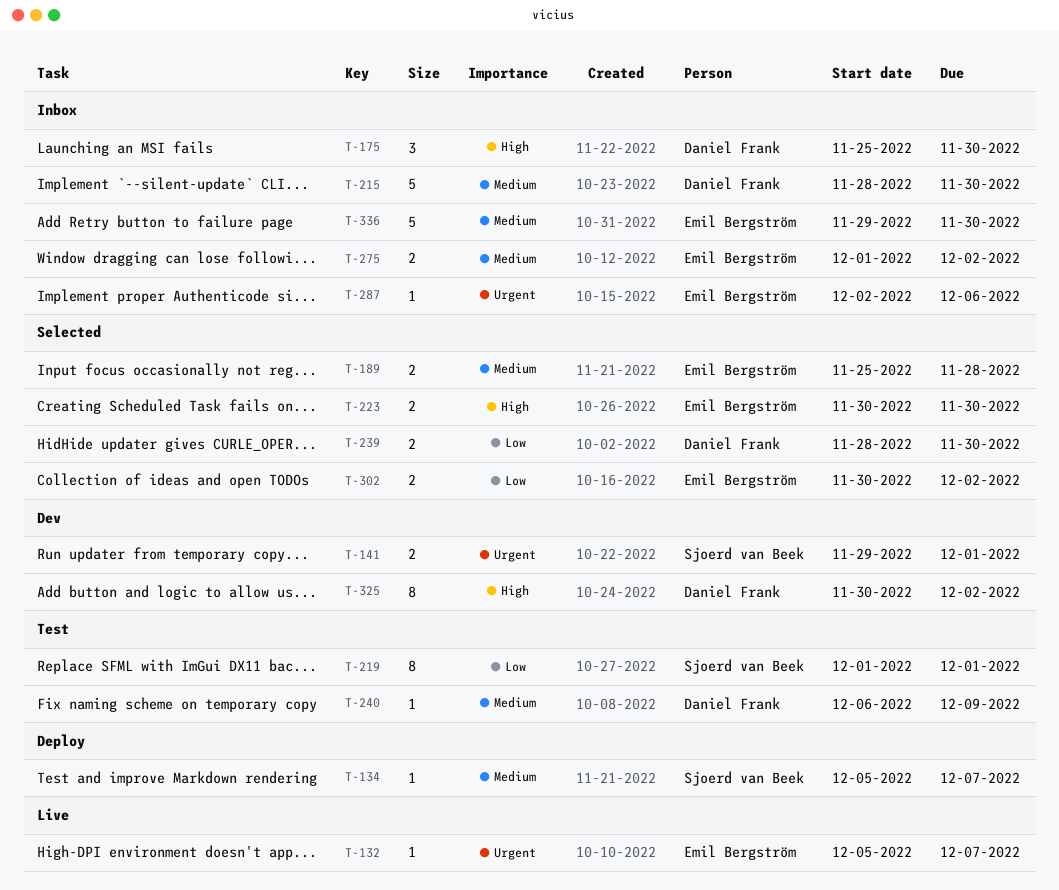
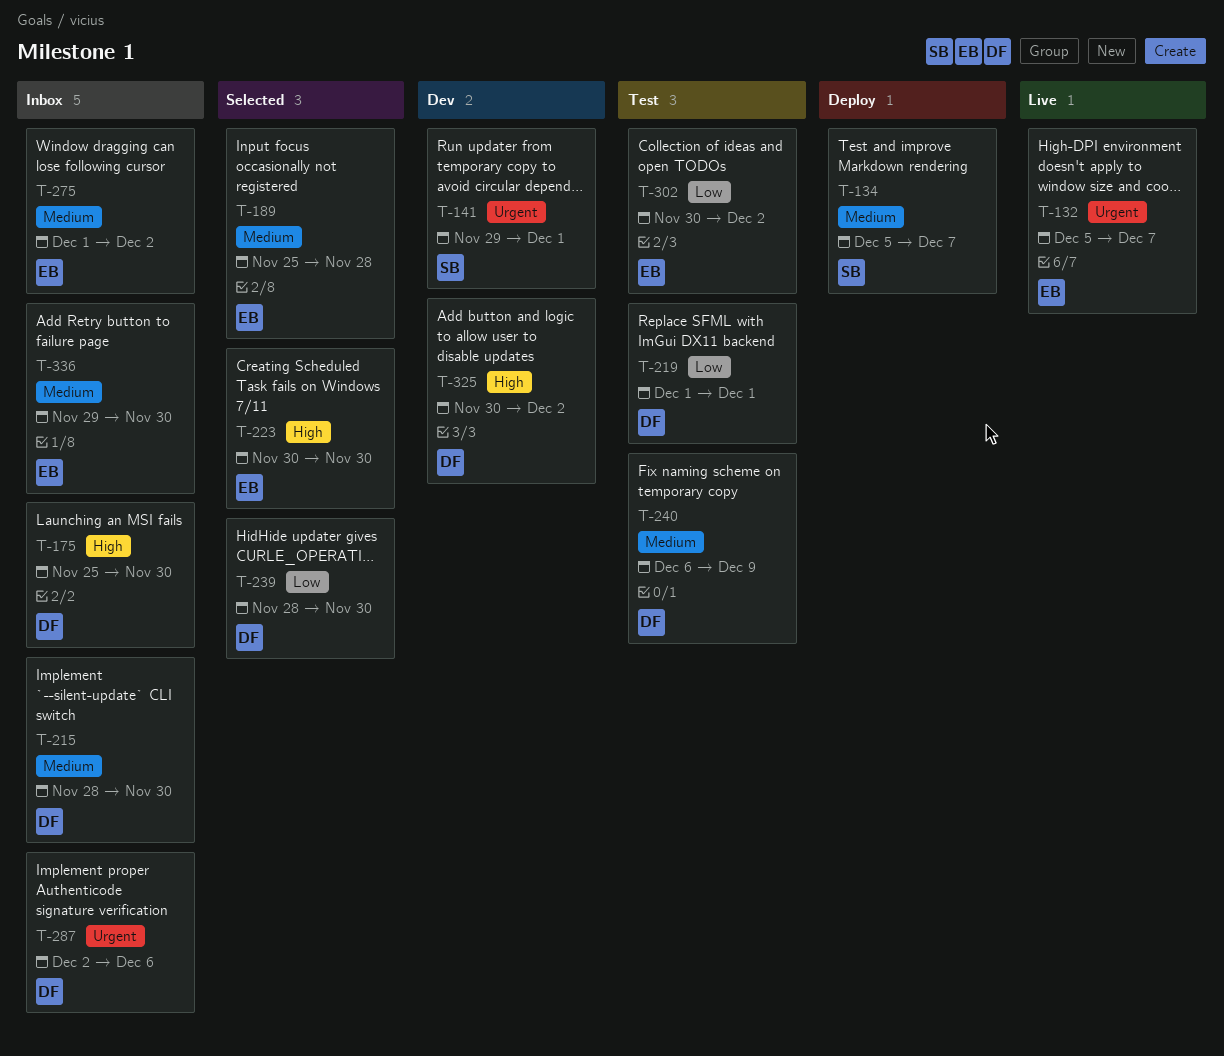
T-219, owner: Sjoerd van Beek -> Daniel Frank
T-287, owner: Emil Bergström -> Daniel Frank
T-302, status: Selected -> Test

